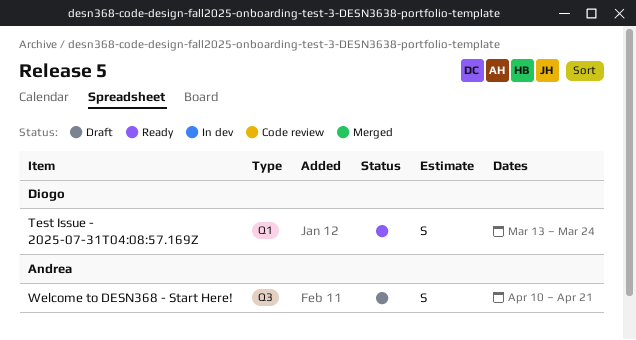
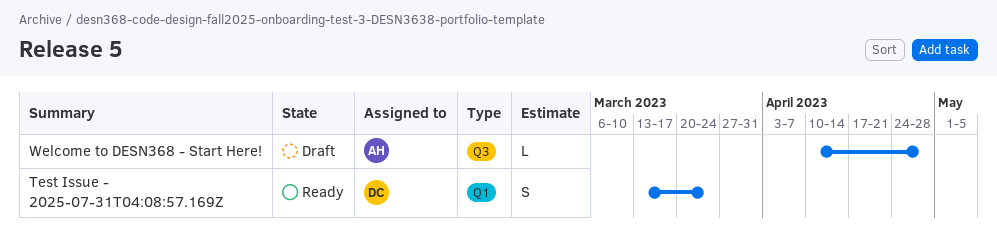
Welcome to DESN368 - Start Here!, estimate: S -> L
Welcome to DESN368 - Start Here!, due: Apr 21 -> Apr 28

